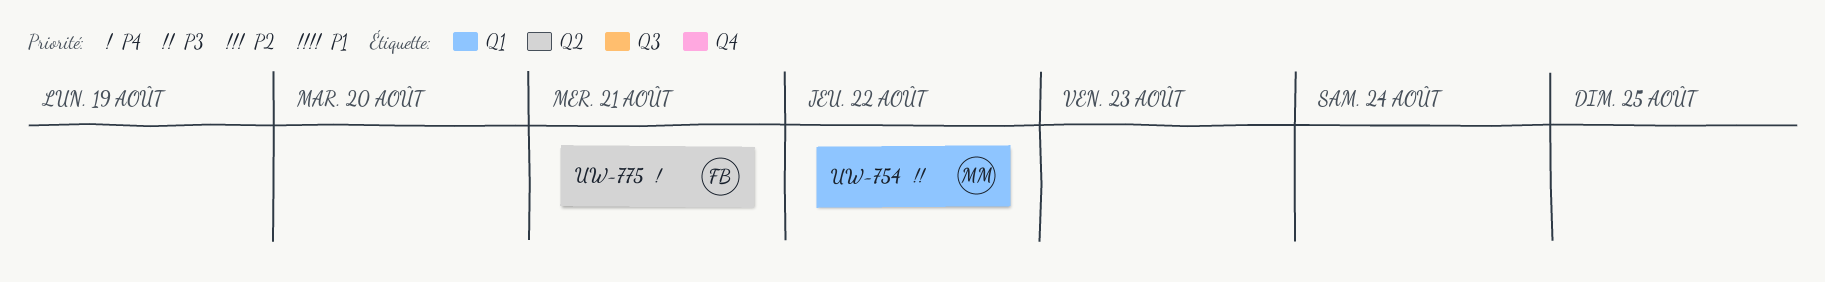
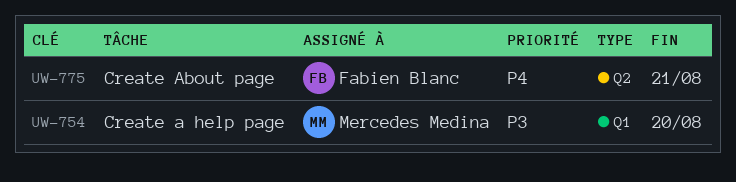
UW-754, due: Aug 22 -> Aug 20

